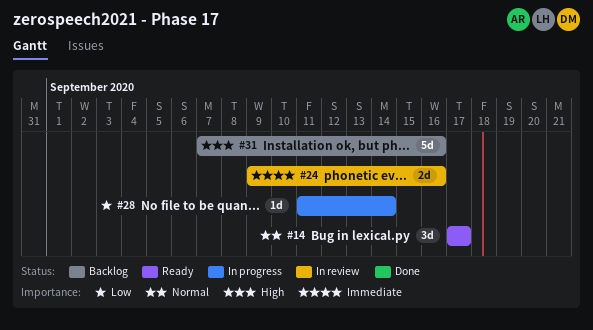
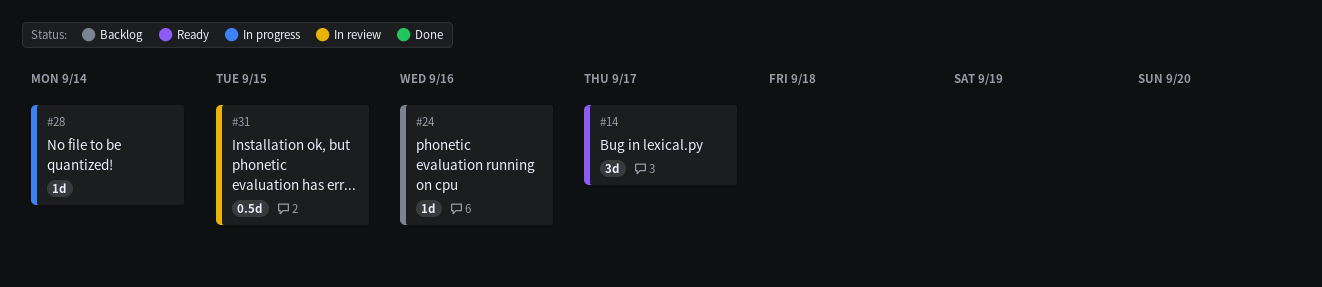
#24, status: In review -> Backlog
#24, estimate: 2d -> 1d
#31, status: Backlog -> In review
#31, estimate: 5d -> 0.5d
#31, due: Sep 16 -> Sep 15

